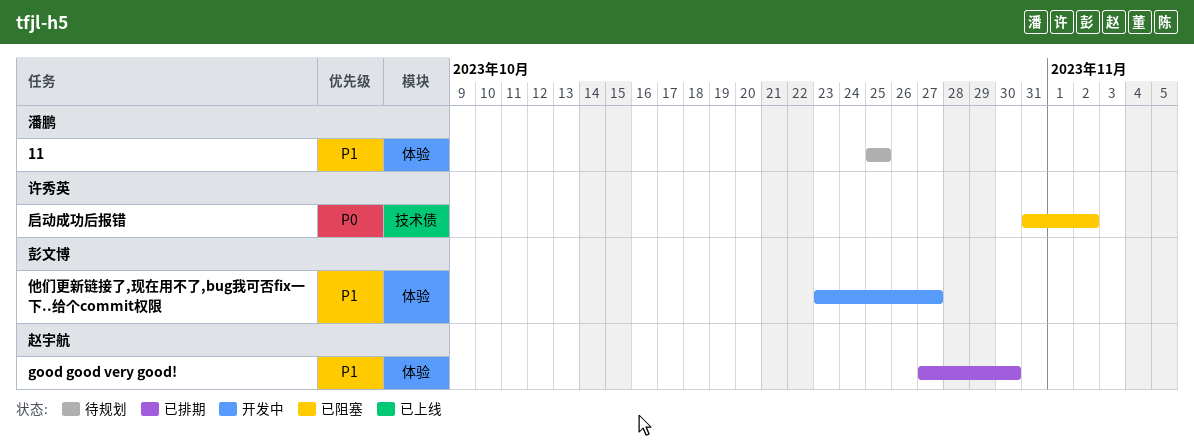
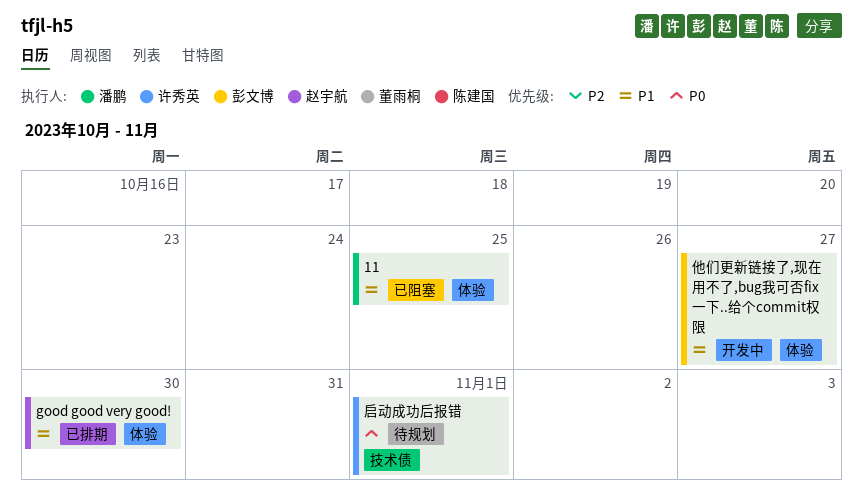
11, status: 待规划 -> 已阻塞
启动成功后报错, status: 已阻塞 -> 待规划
启动成功后报错, due: Nov 2 -> Nov 1

